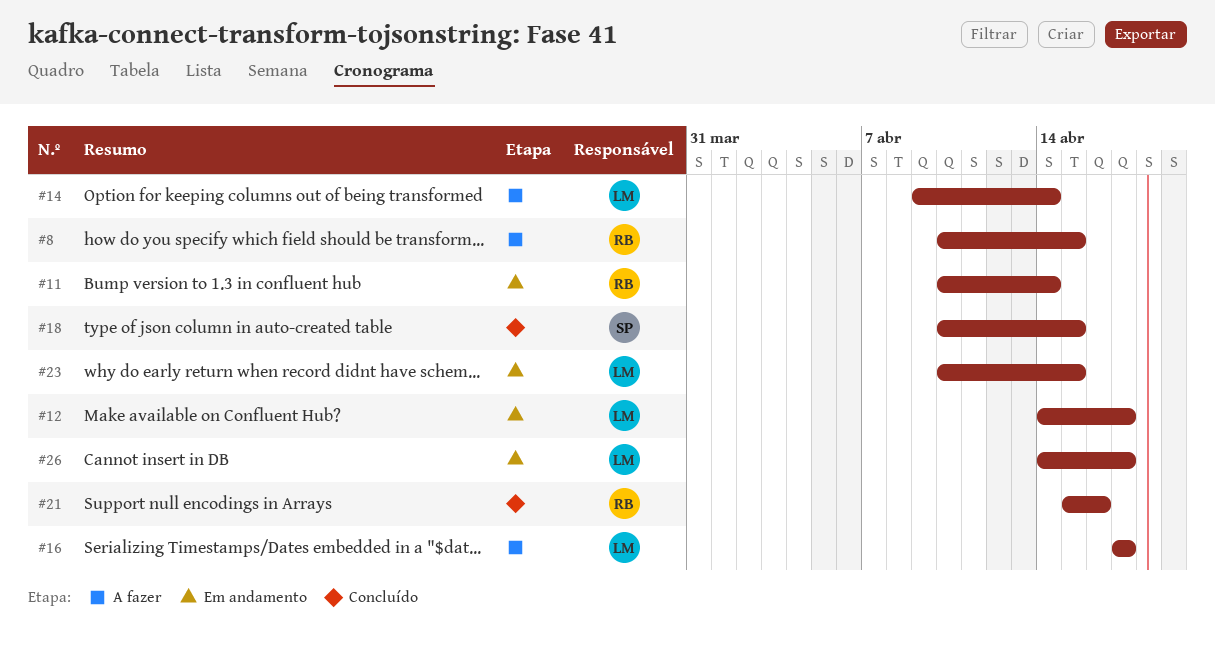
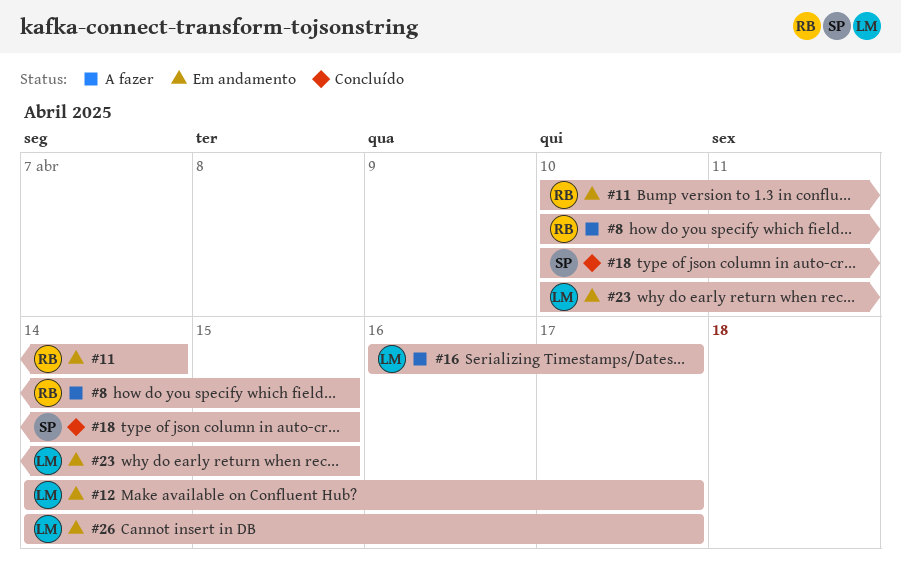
#14: present -> none
#16, start: Apr 17 -> Apr 16
#21: present -> none

